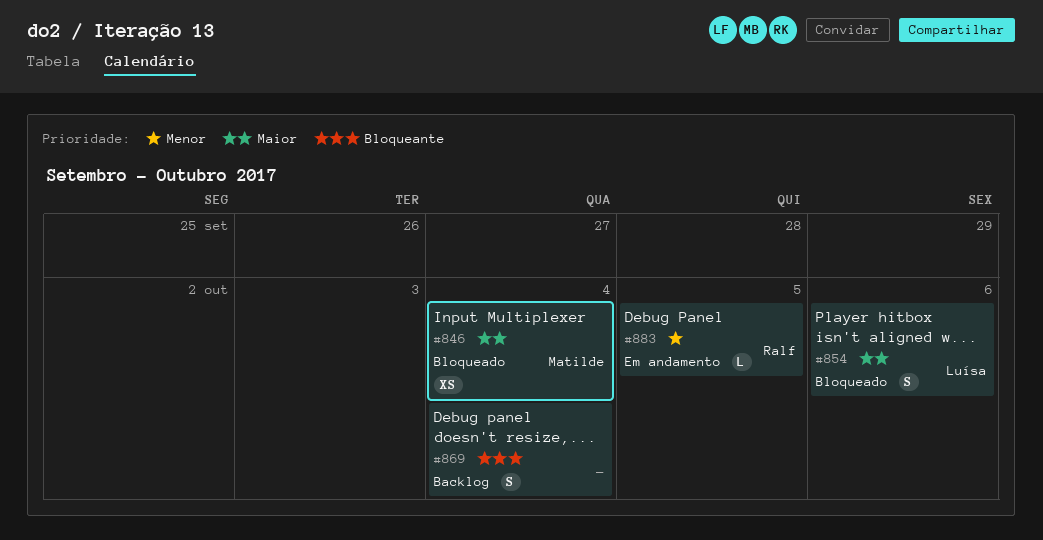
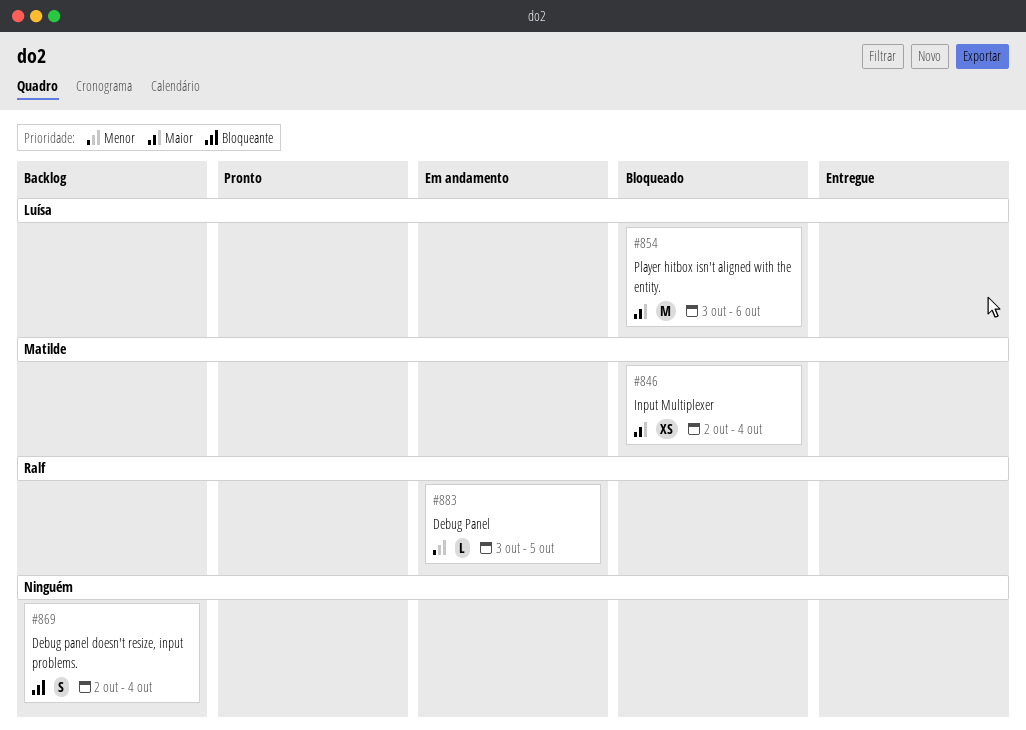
#854, estimate: S -> M

